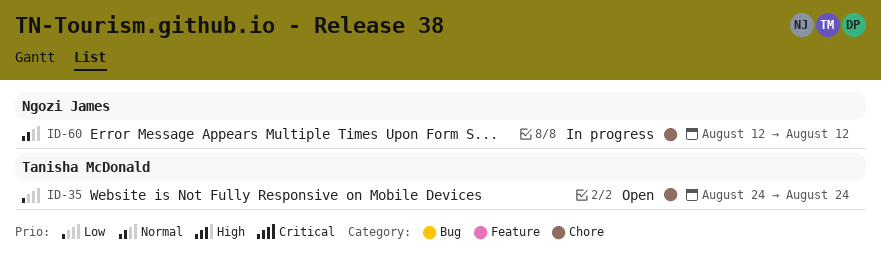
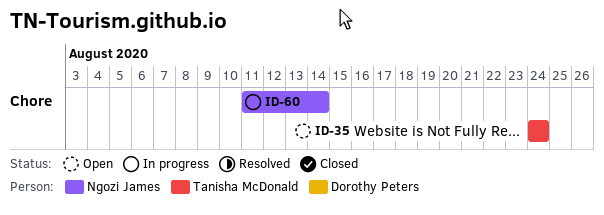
ID-60, start: Aug 12 -> Aug 11
ID-60, due: Aug 12 -> Aug 14

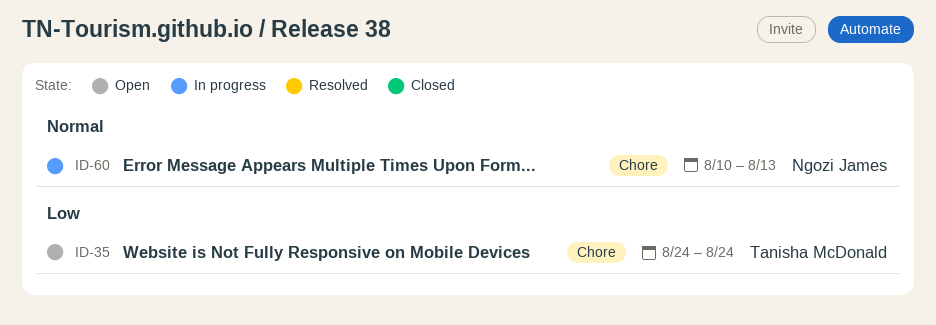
ID-60, start: Aug 11 -> Aug 10
ID-60, due: Aug 14 -> Aug 13

